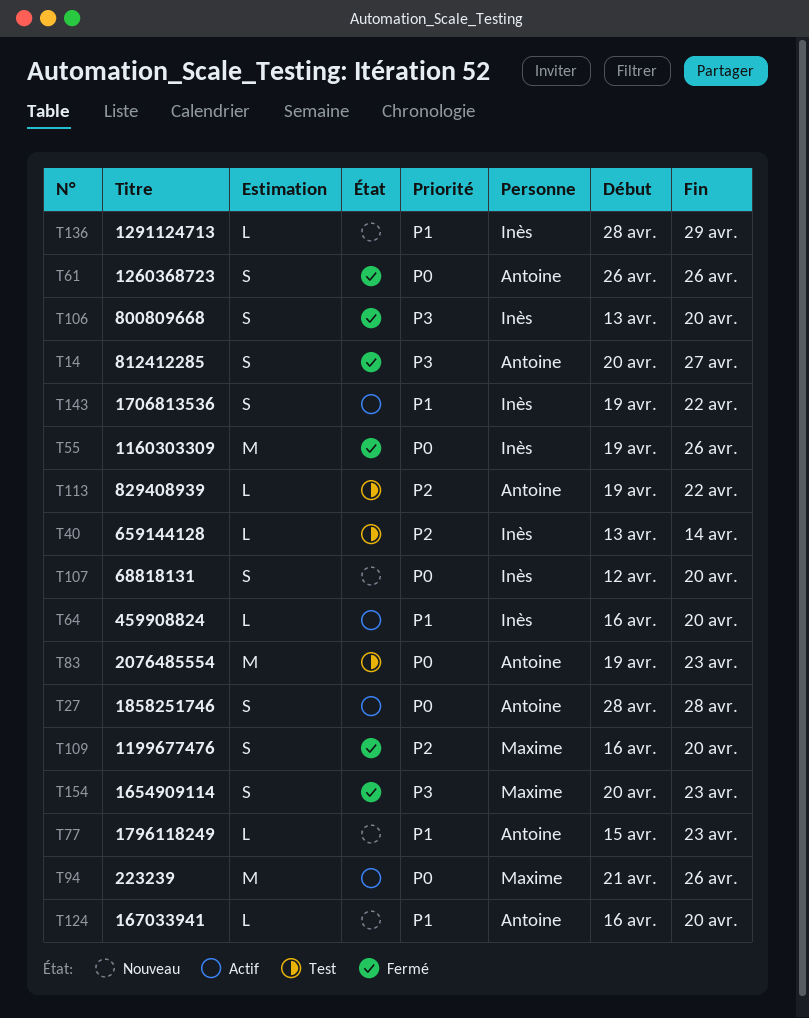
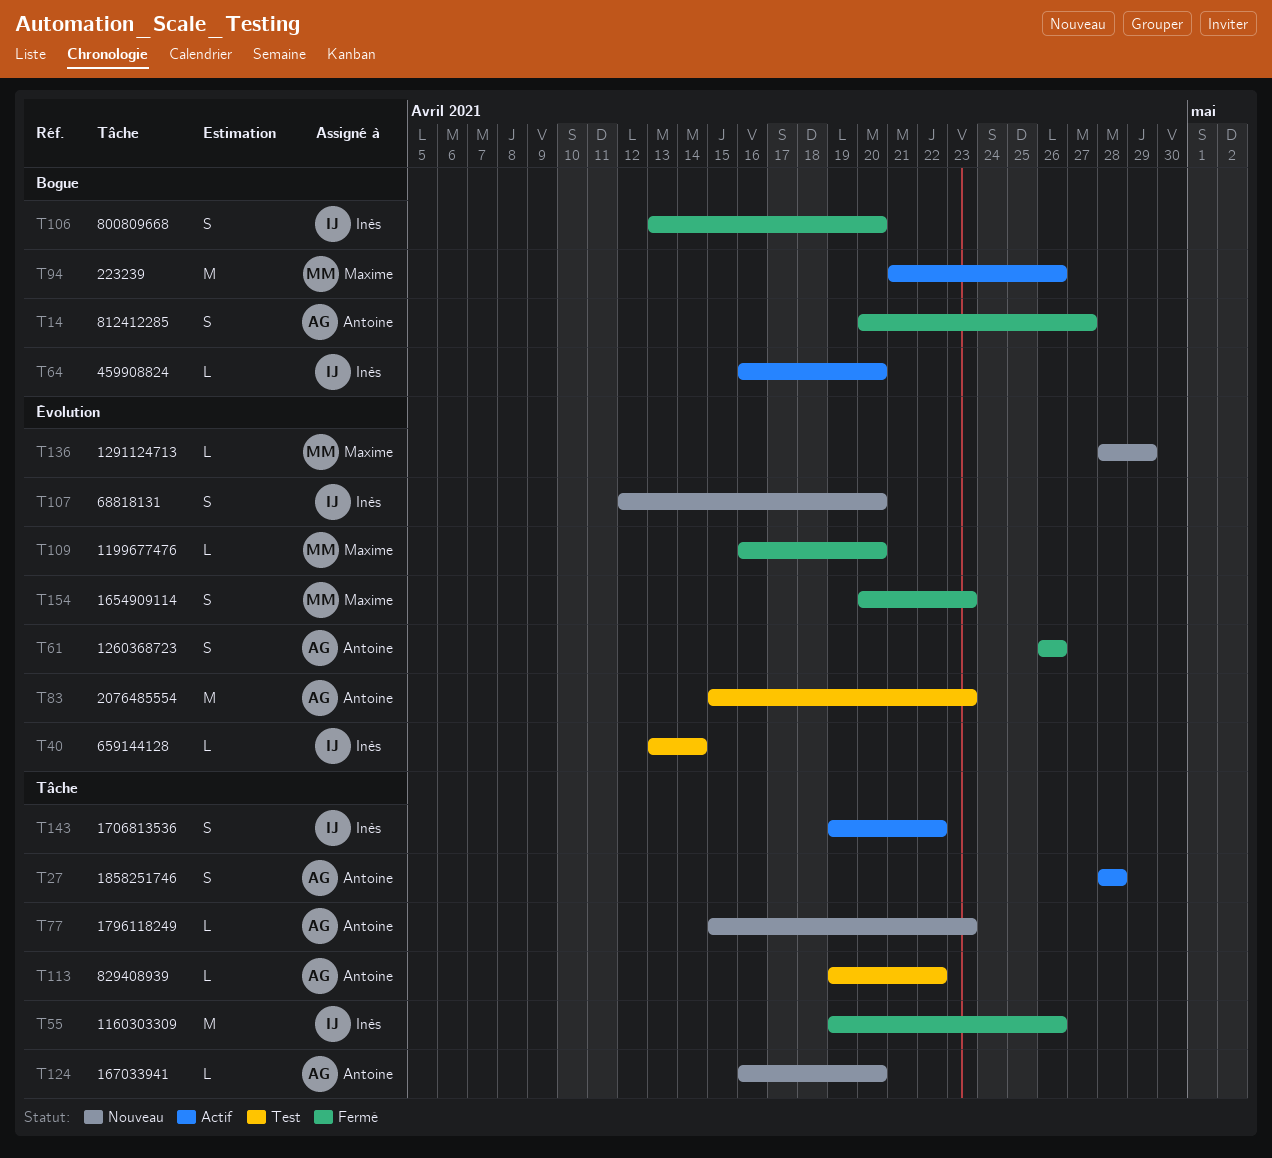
T83, start: Apr 19 -> Apr 15
T109, estimate: S -> L
T136, owner: Inès -> Maxime

